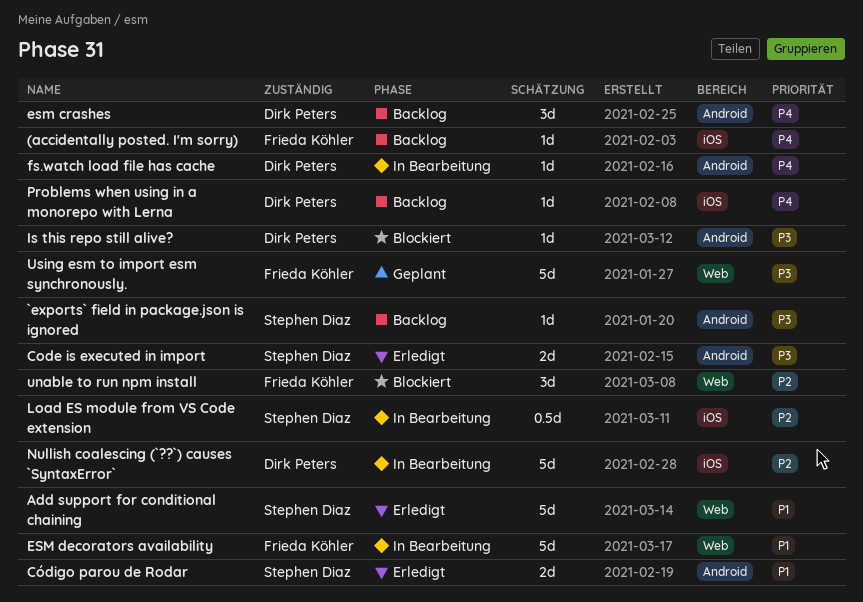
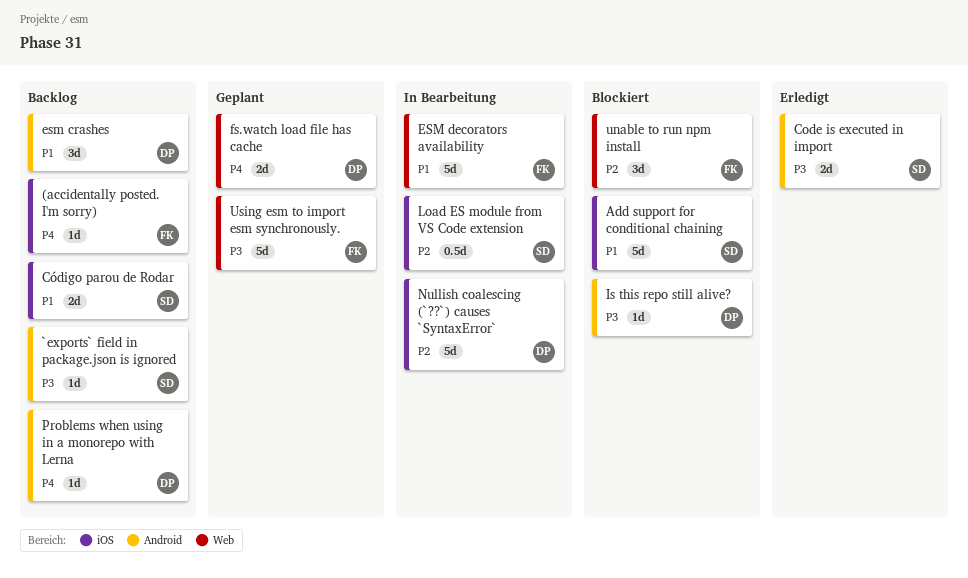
Add support for conditional chaining, status: Erledigt -> Blockiert
Add support for conditional chaining, label: Web -> iOS
Código parou de Rodar, status: Erledigt -> Backlog
Código parou de Rodar, label: Android -> iOS
esm crashes, priority: P4 -> P1
fs.watch load file has cache, status: In Bearbeitung -> Geplant
fs.watch load file has cache, label: Android -> Web
fs.watch load file has cache, estimate: 1d -> 2d
Problems when using in a monorepo with Lerna, label: iOS -> Android

